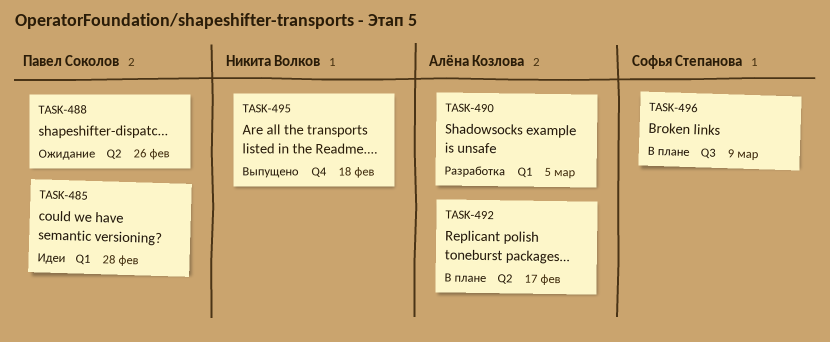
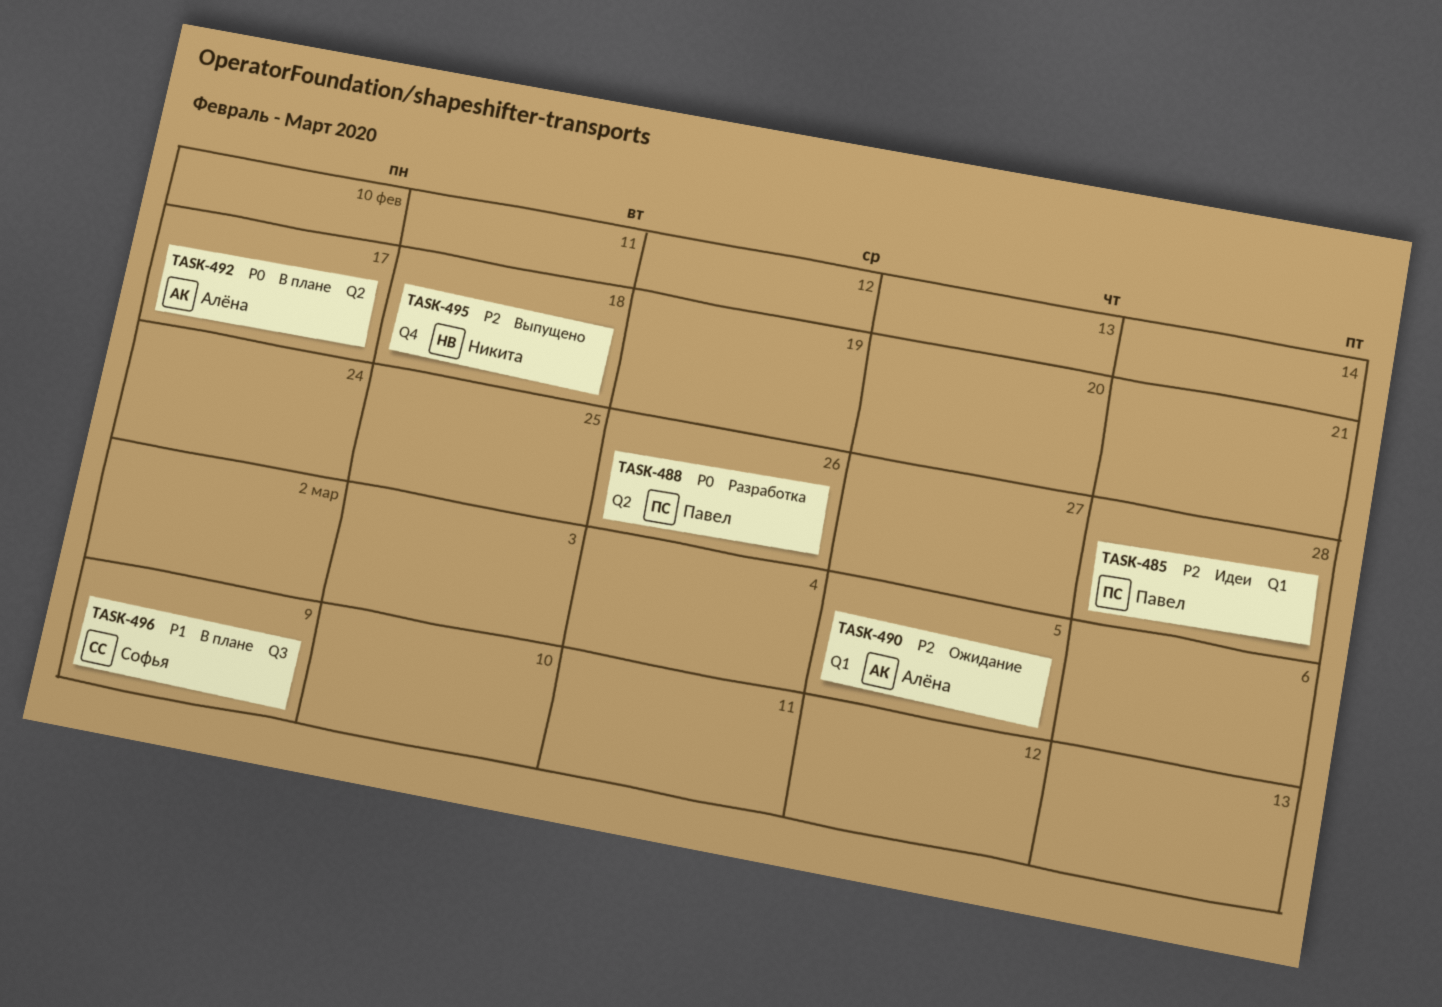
TASK-488, status: Ожидание -> Разработка
TASK-490, status: Разработка -> Ожидание

